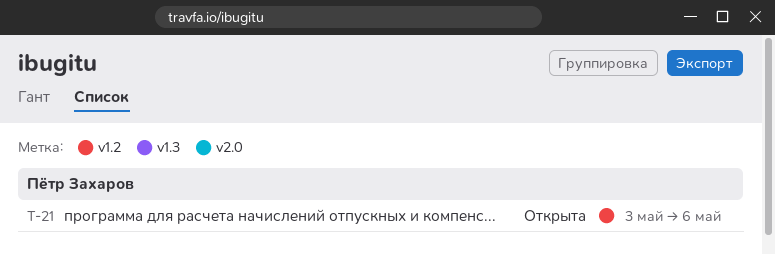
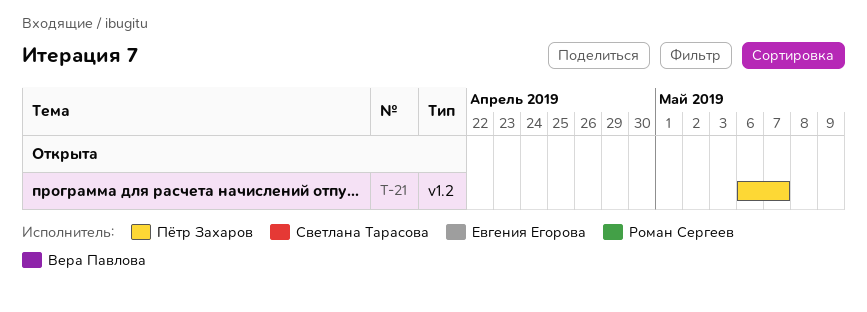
T-21, start: May 3 -> May 6
T-21, due: May 6 -> May 7

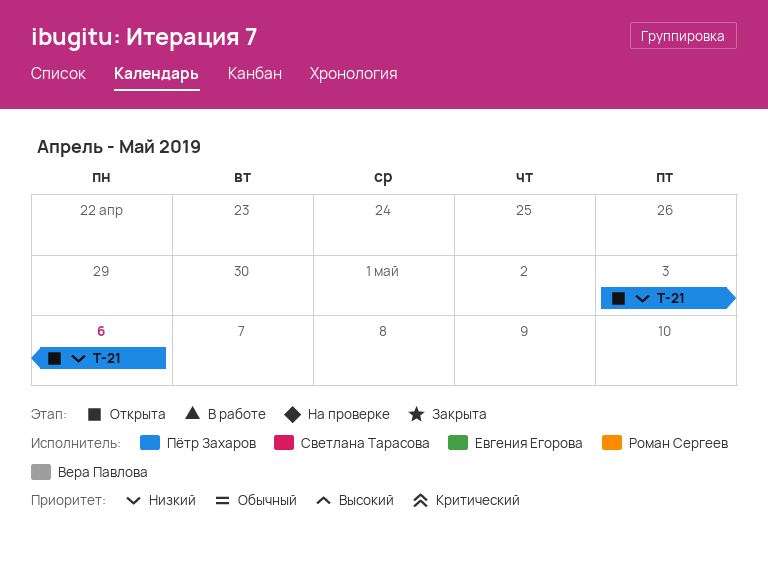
T-21, start: May 6 -> May 3
T-21, due: May 7 -> May 6

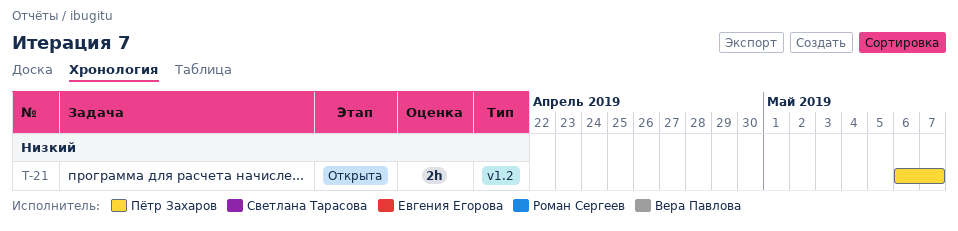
T-21, start: May 3 -> May 6
T-21, due: May 6 -> May 7

